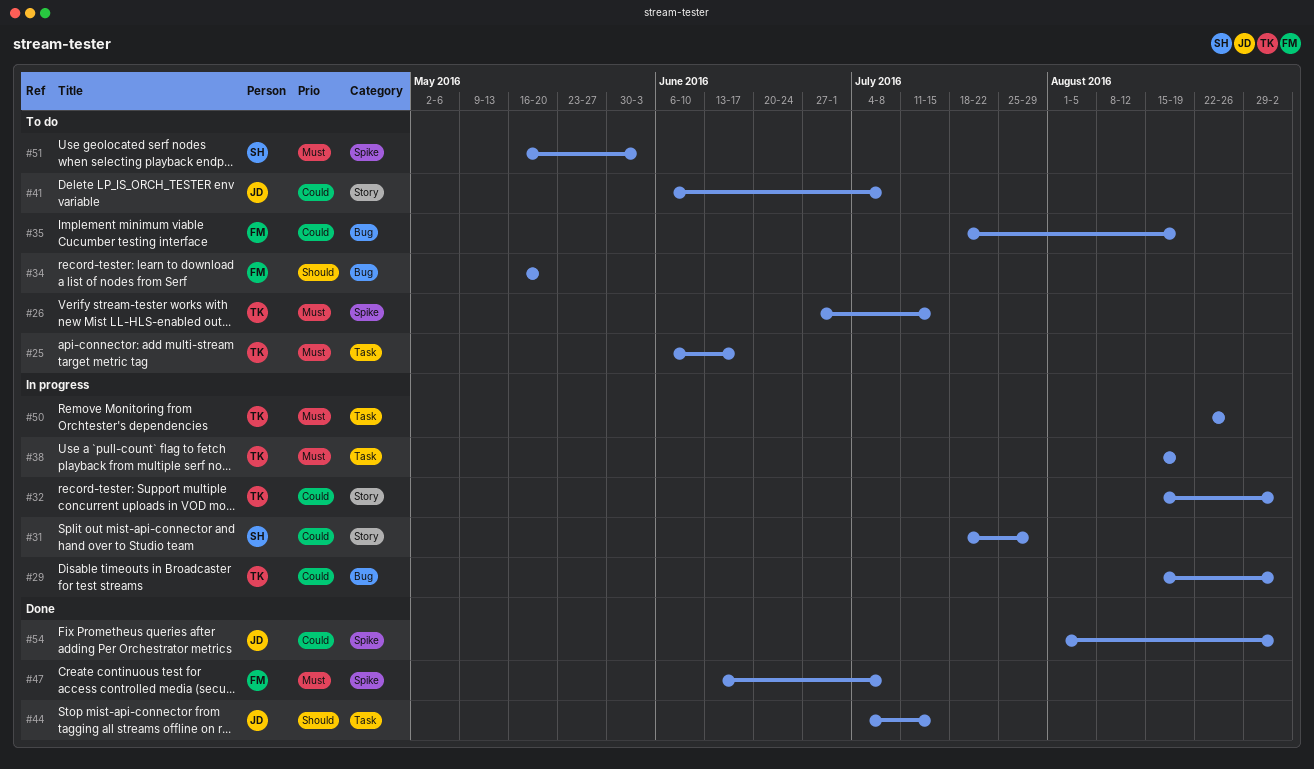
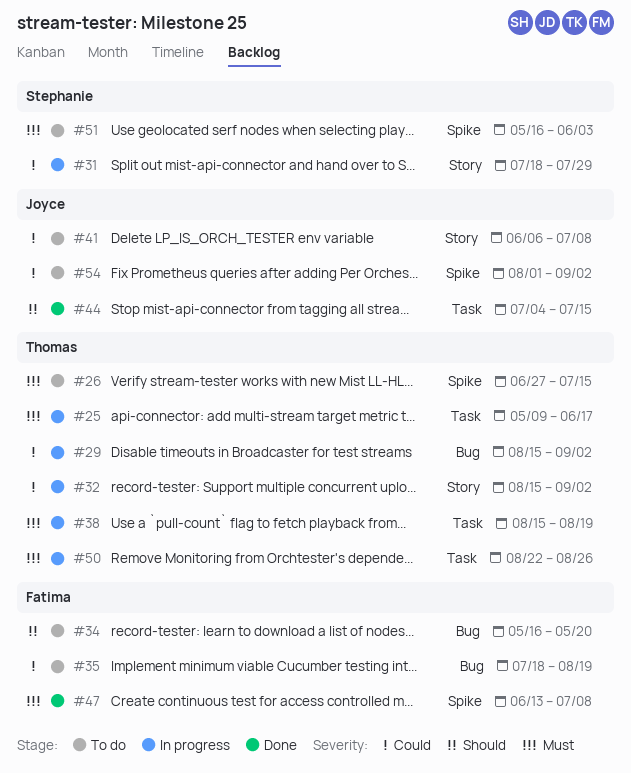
#25, status: To do -> In progress
#25, start: Jun 6 -> May 9
#54, status: Done -> To do

